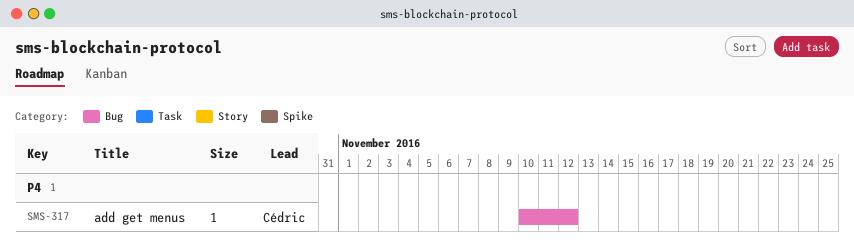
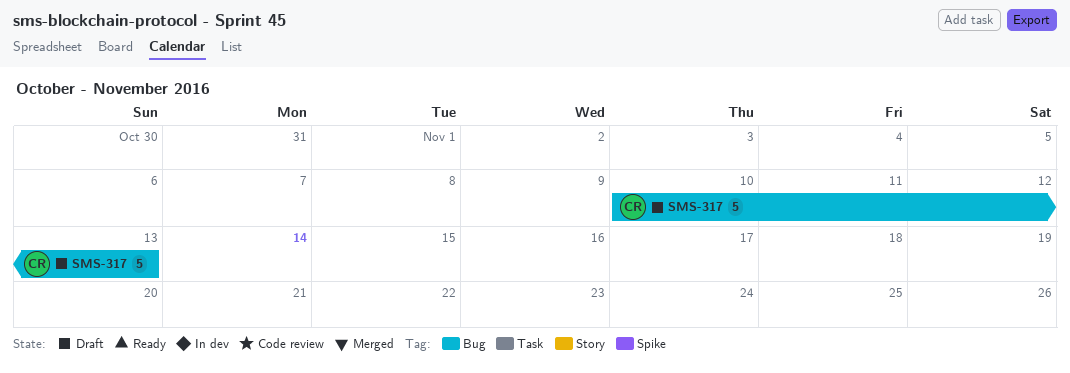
SMS-317, estimate: 1 -> 5
SMS-317, due: Nov 12 -> Nov 13

